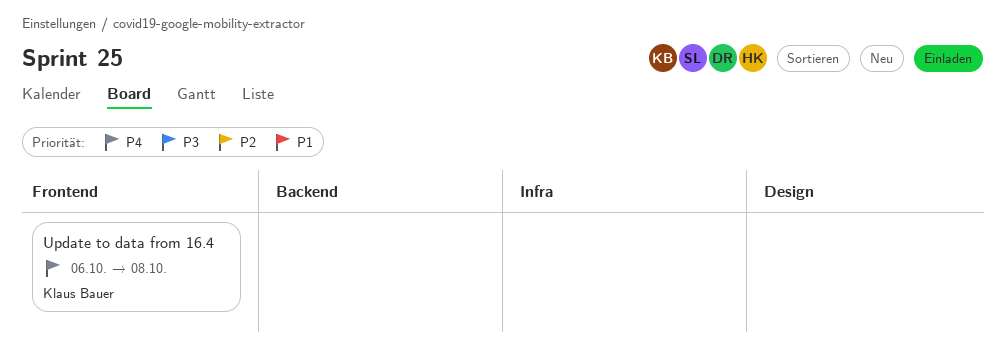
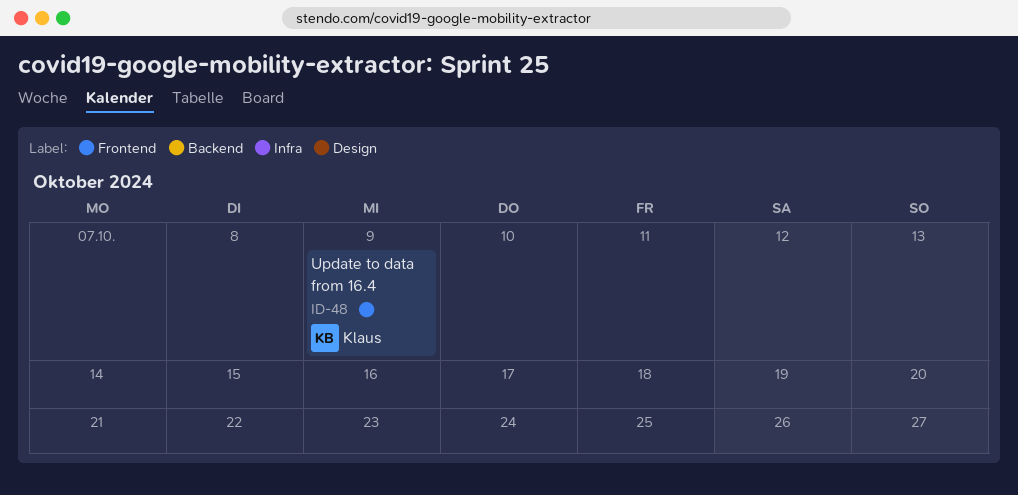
Update to data from 16.4, due: Oct 8 -> Oct 9

